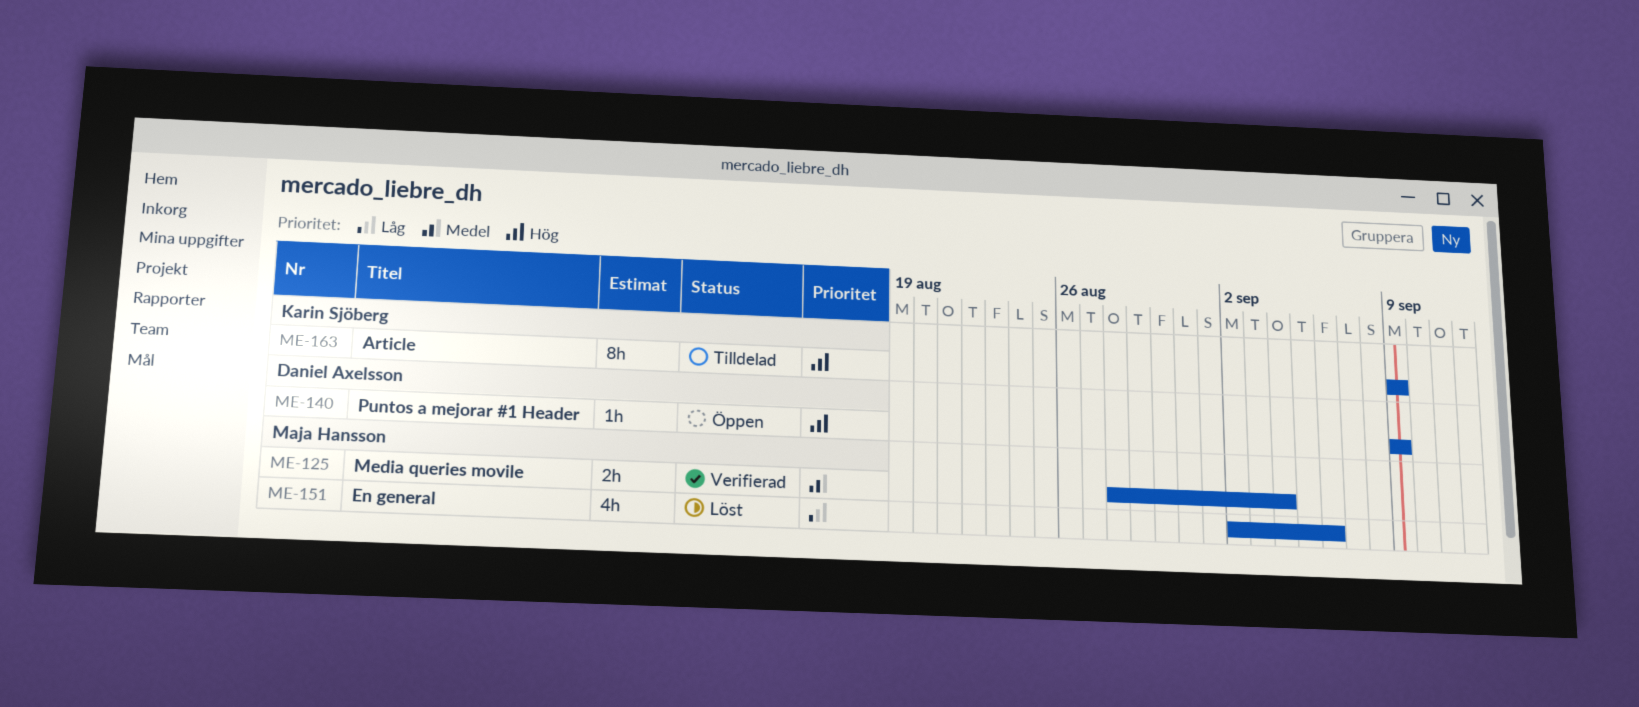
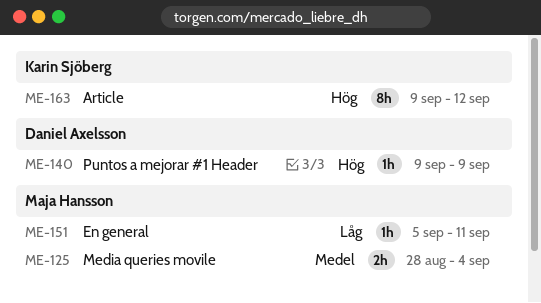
ME-151, estimate: 4h -> 1h
ME-151, start: Sep 2 -> Sep 5
ME-151, due: Sep 6 -> Sep 11
ME-163, due: Sep 9 -> Sep 12

